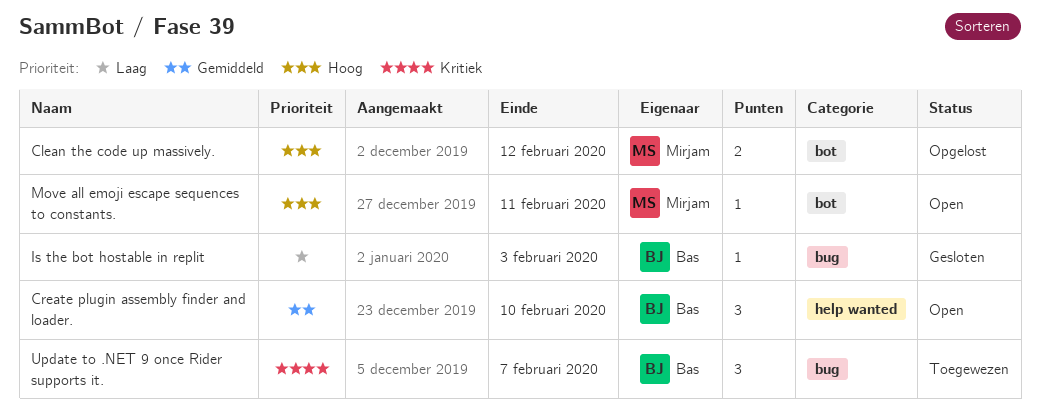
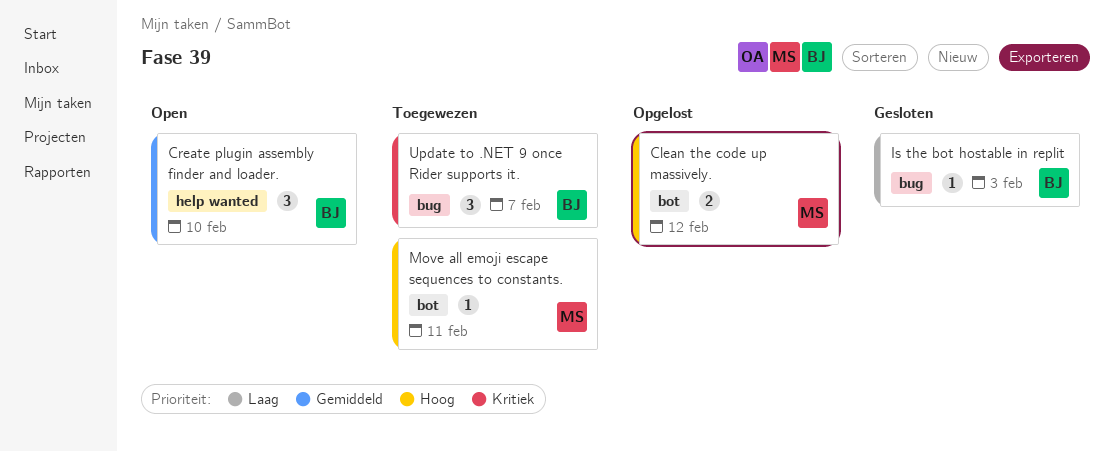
Move all emoji escape sequences to constants., status: Open -> Toegewezen

